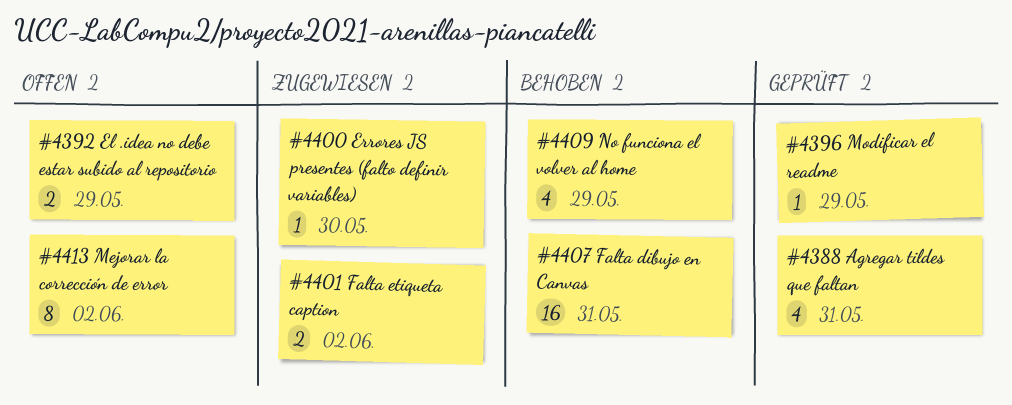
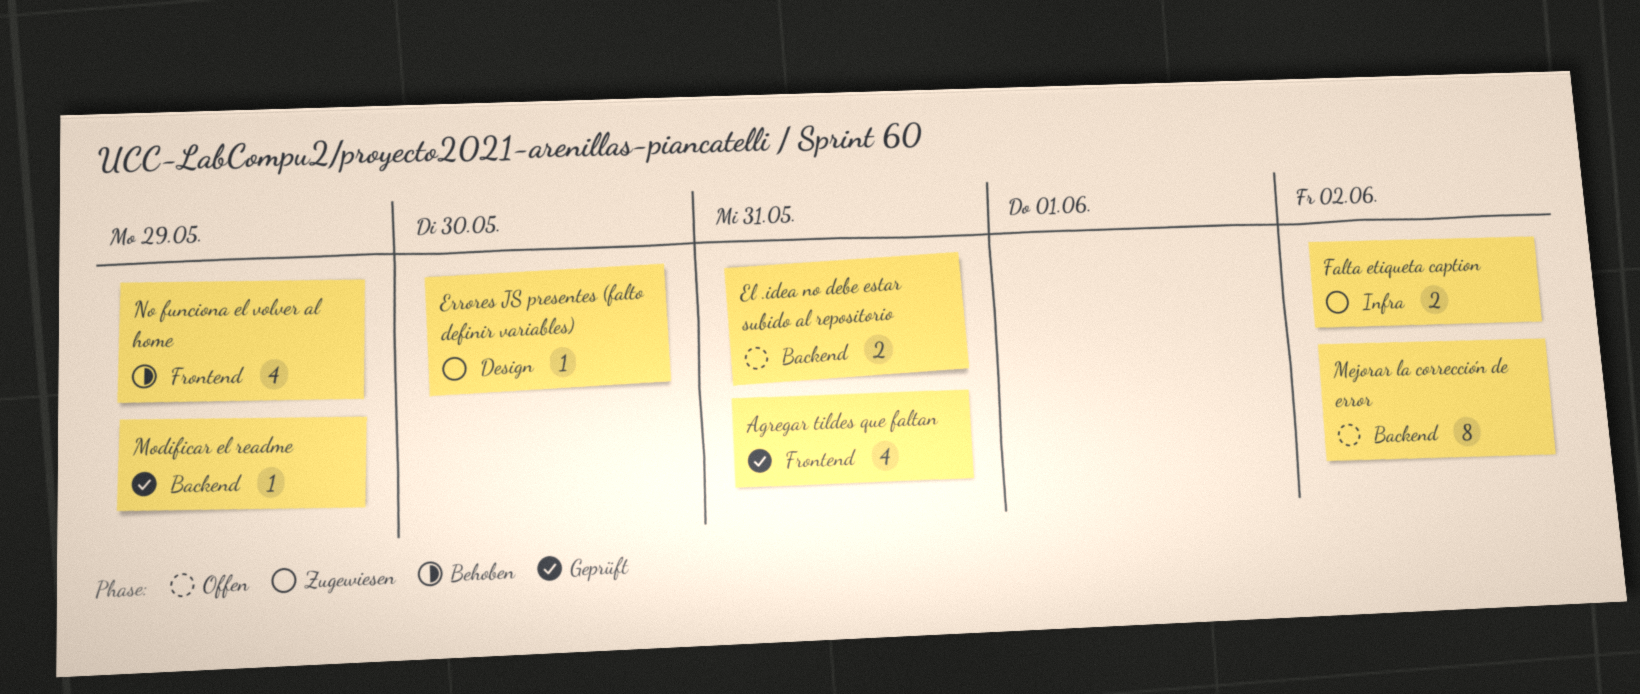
El .idea no debe estar subido al repositorio, due: May 29 -> May 31
Falta dibujo en Canvas: present -> none

